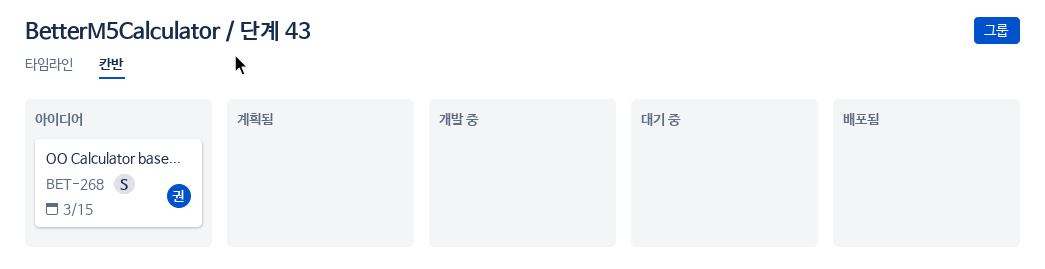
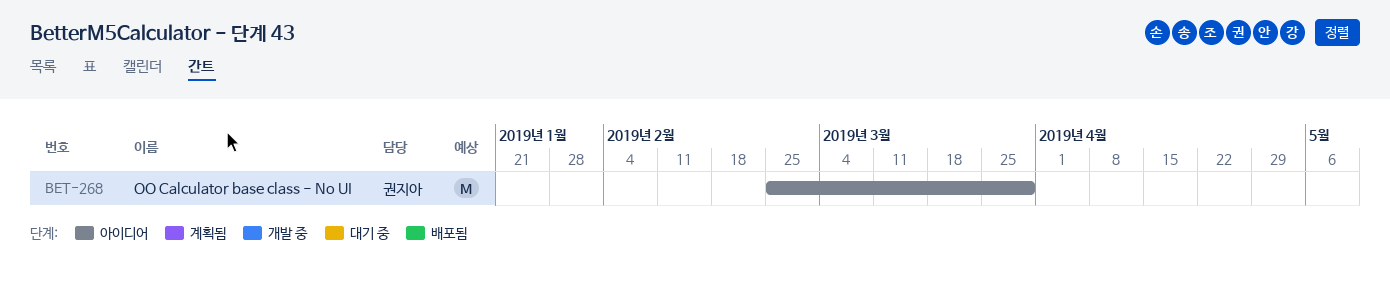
BET-268, estimate: S -> M
BET-268, due: Mar 15 -> Mar 29

